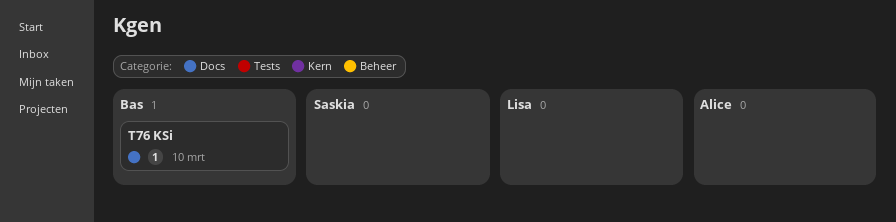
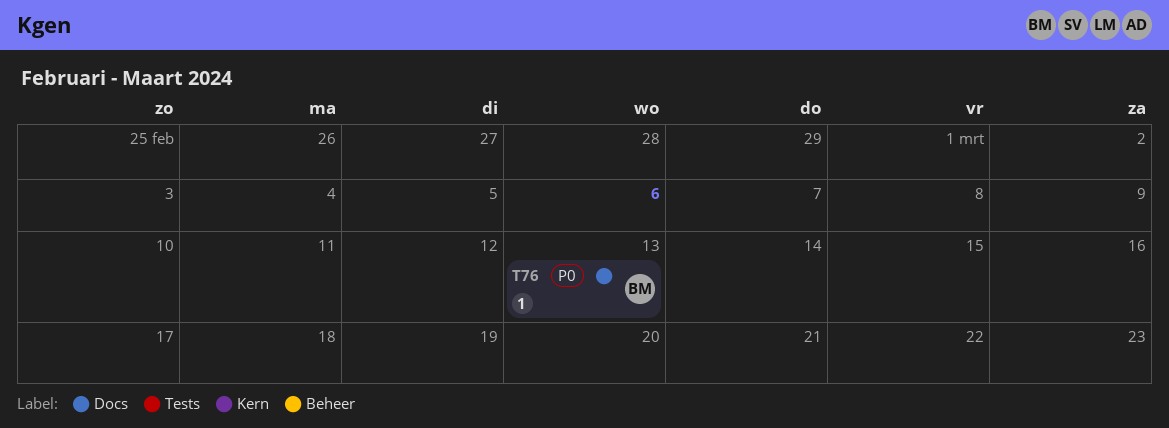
T76, due: Mar 10 -> Mar 13

